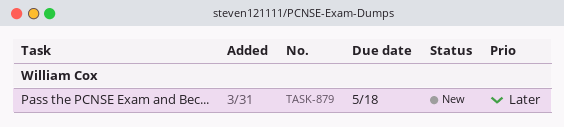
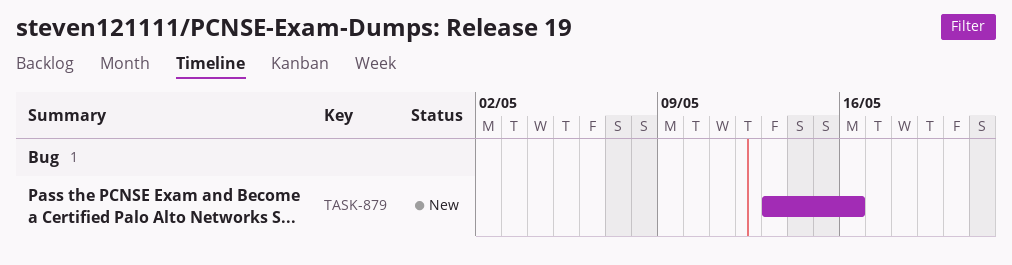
TASK-879, due: May 18 -> May 16

